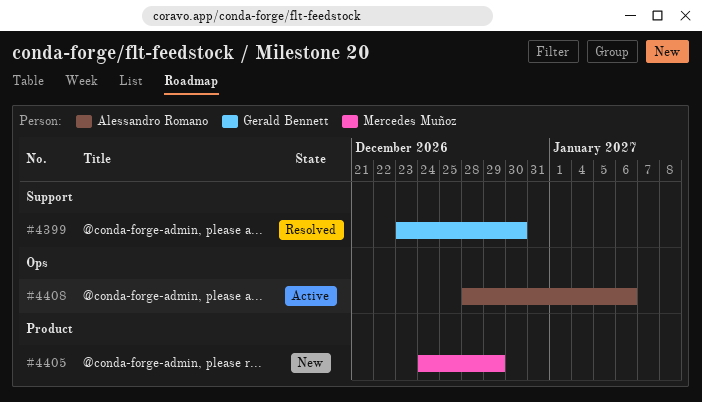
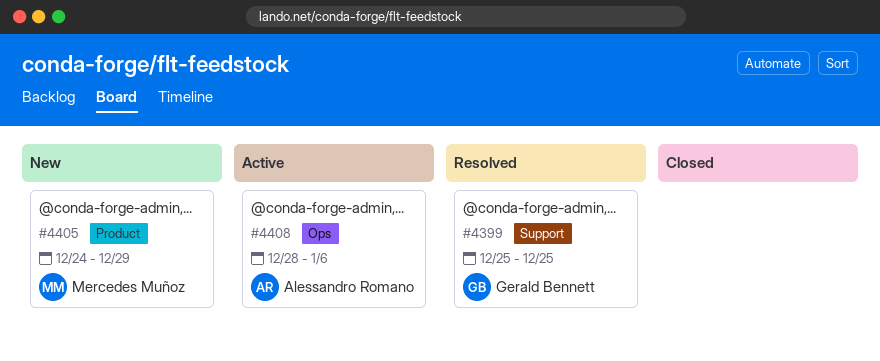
#4399, start: Dec 23 -> Dec 25
#4399, due: Dec 30 -> Dec 25

